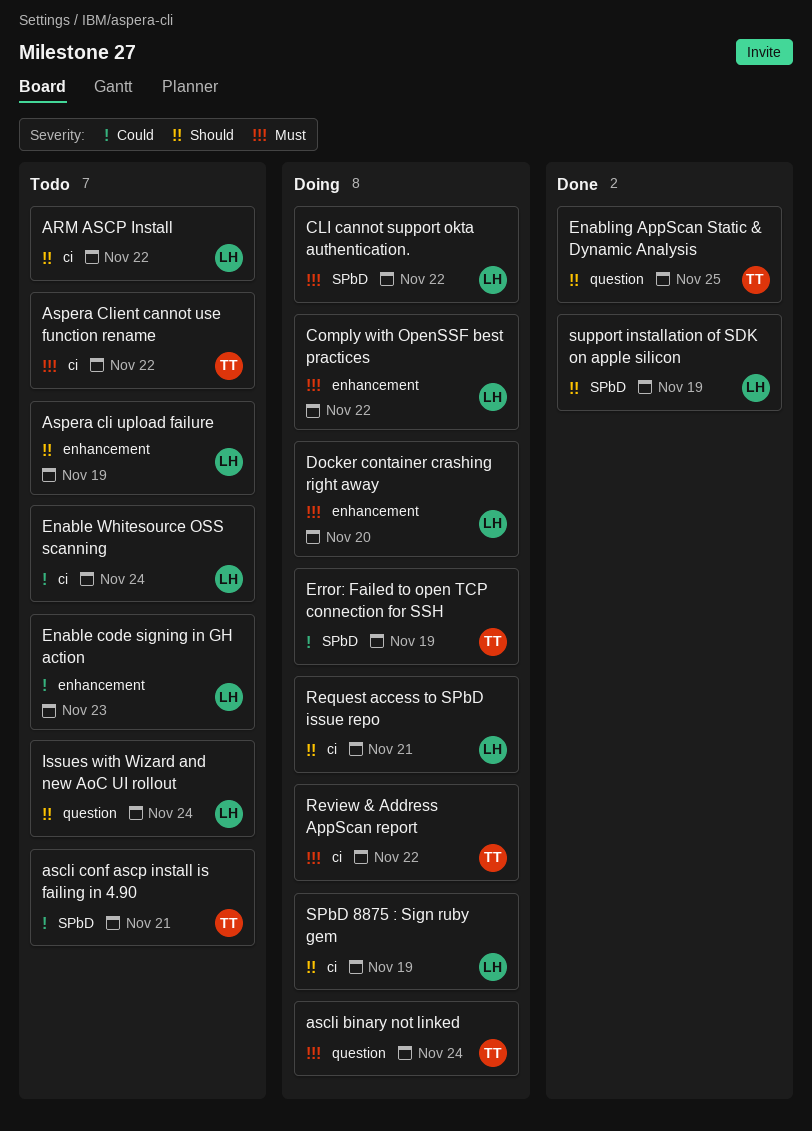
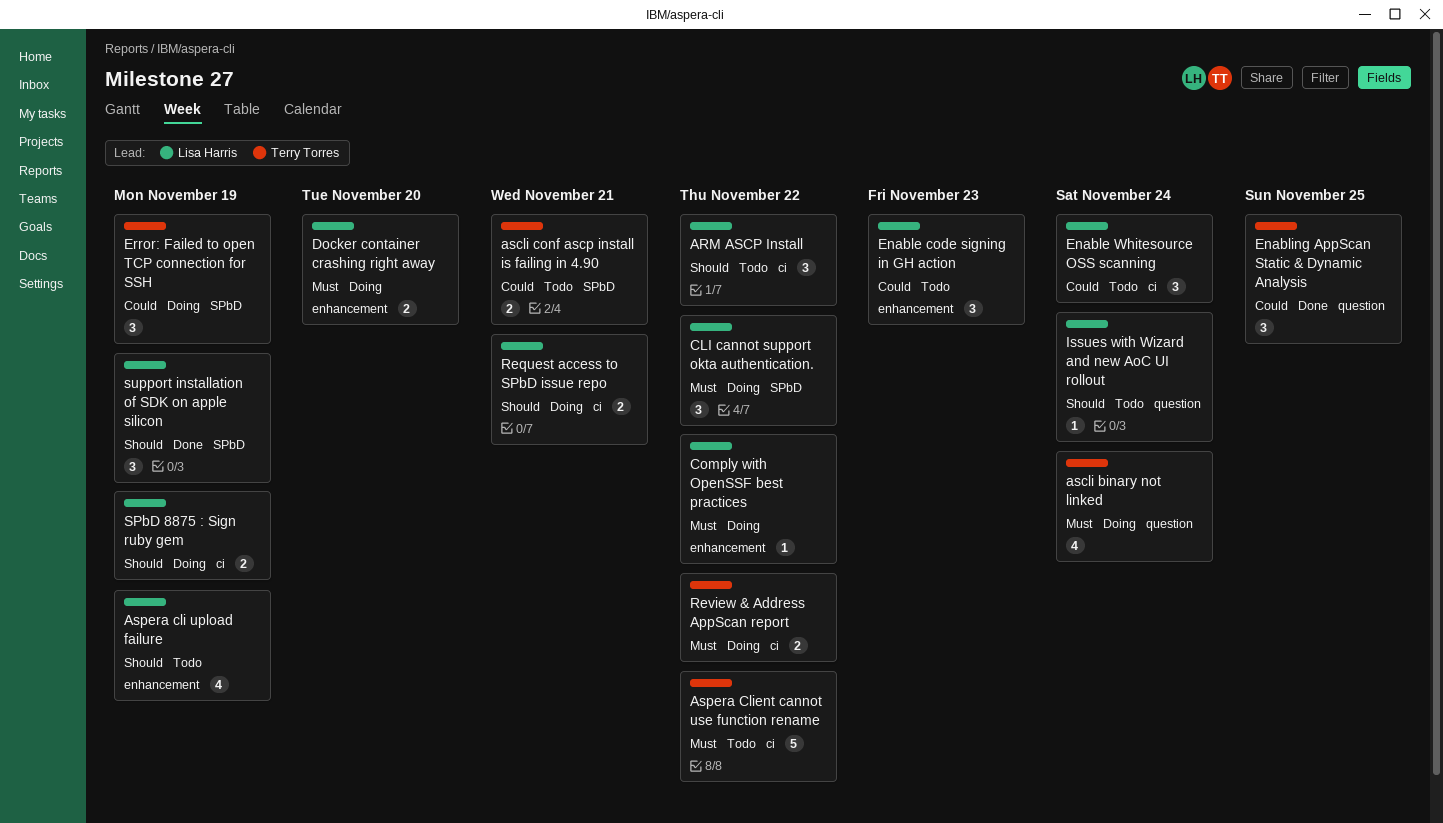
Enabling AppScan Static & Dynamic Analysis, priority: Should -> Could

